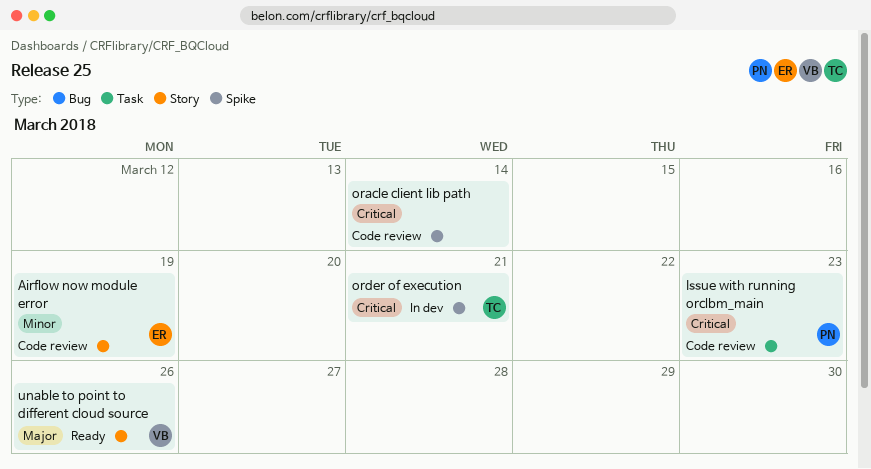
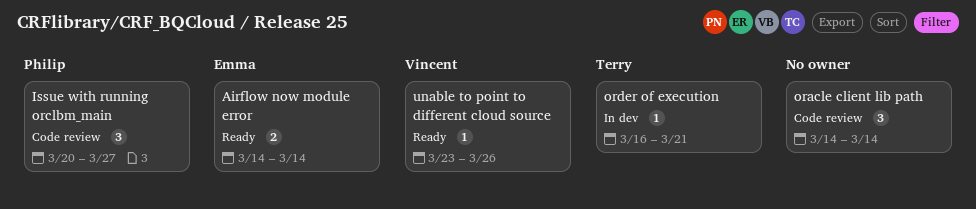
Airflow now module error, status: Code review -> Ready
Airflow now module error, due: Mar 19 -> Mar 14
Issue with running orclbm_main, due: Mar 23 -> Mar 27

